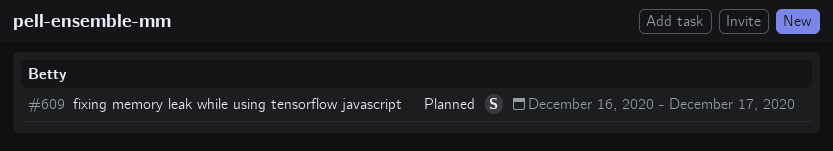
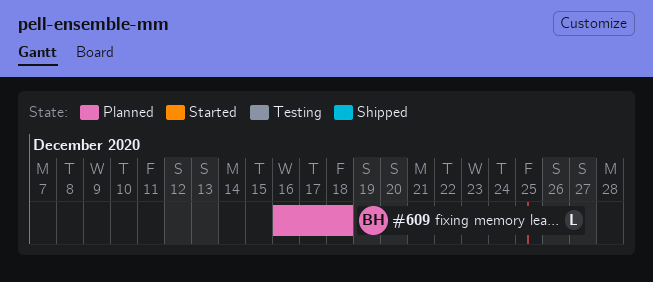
#609, estimate: S -> L
#609, due: Dec 17 -> Dec 18

